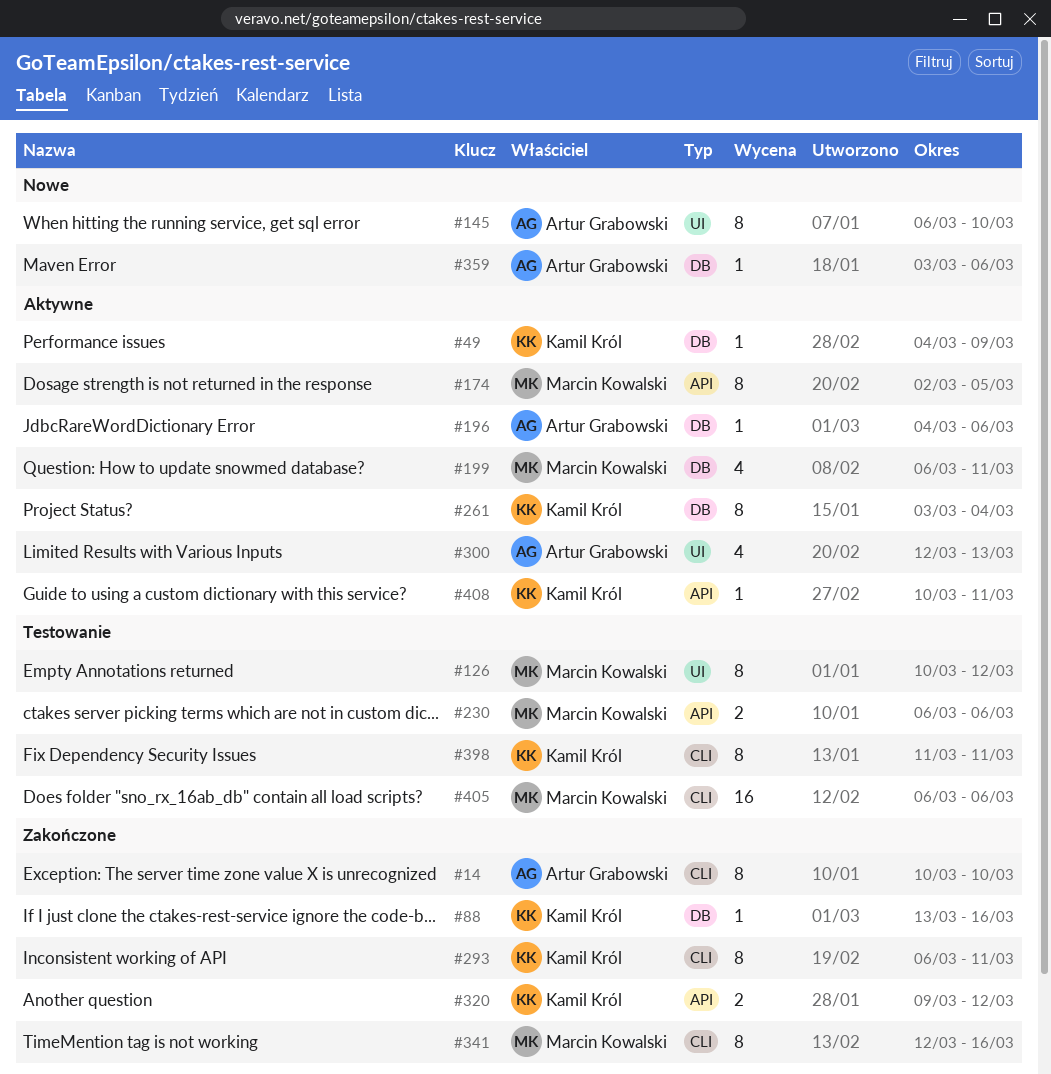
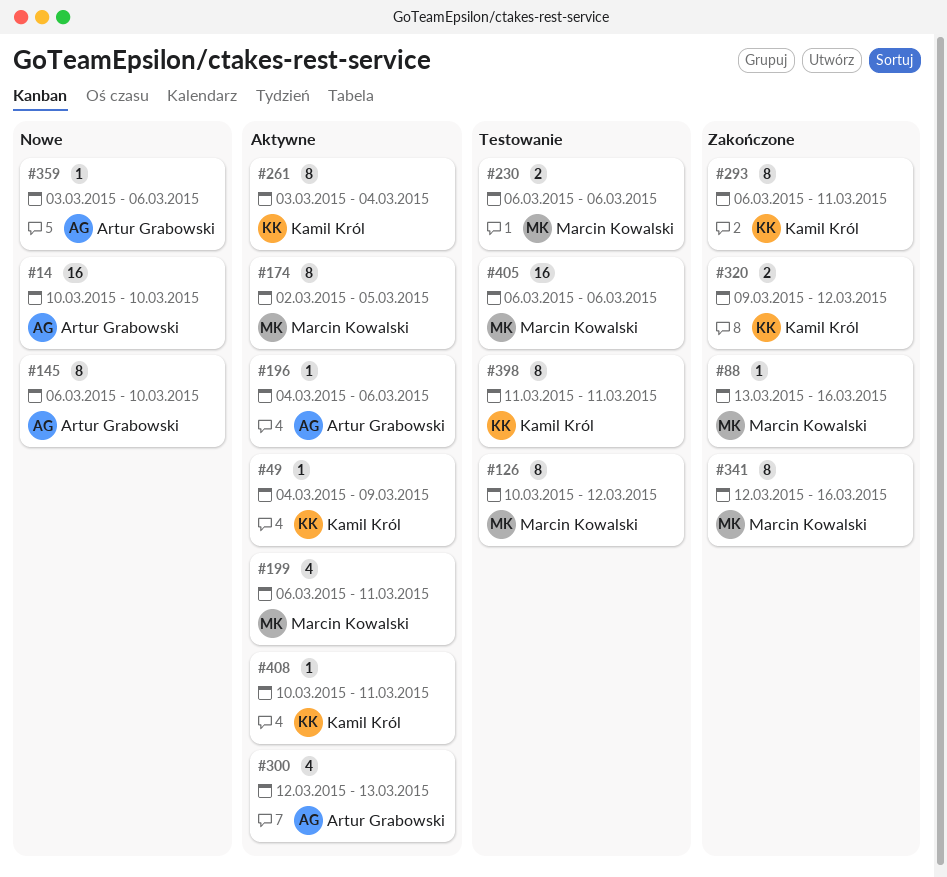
#14, status: Zakończone -> Nowe
#14, estimate: 8 -> 16
#88, owner: Kamil Król -> Marcin Kowalski

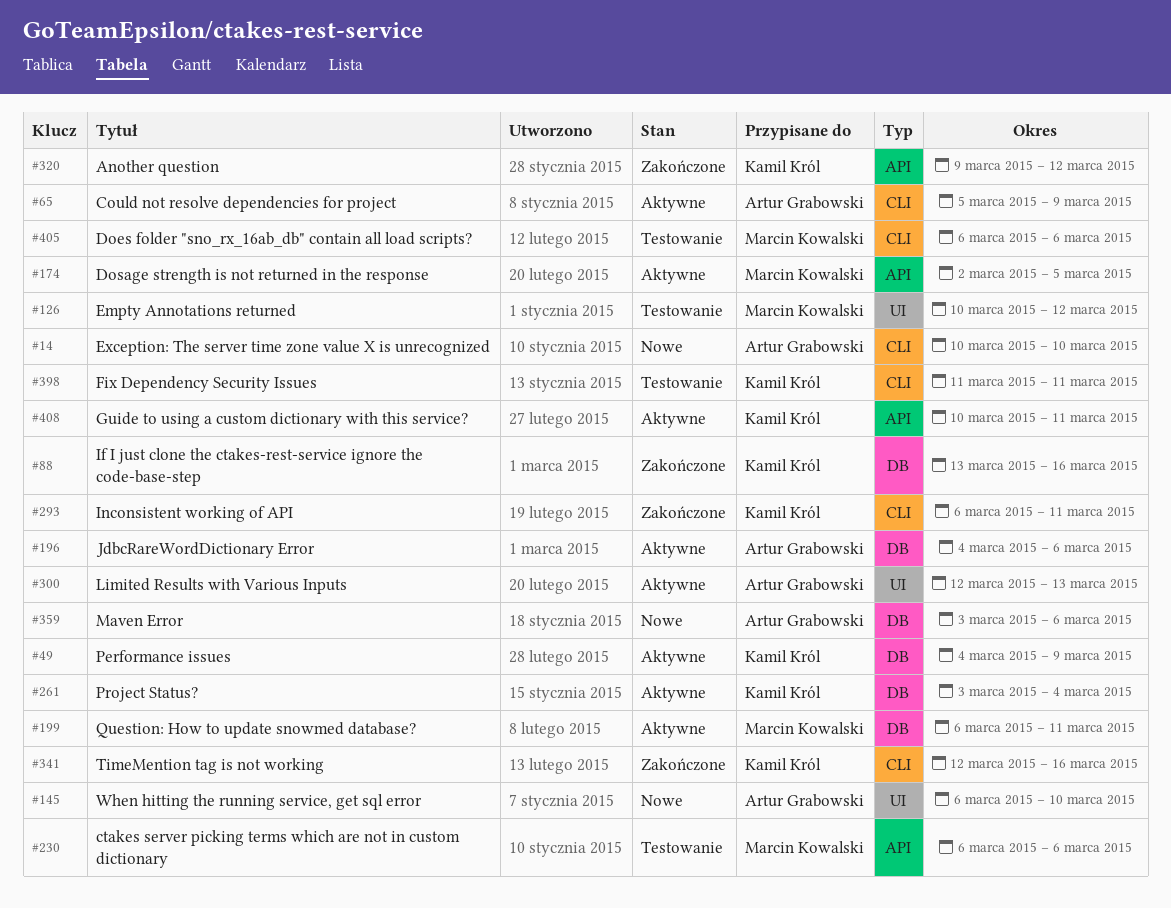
#65: none -> present
#88, owner: Marcin Kowalski -> Kamil Król
#341, owner: Marcin Kowalski -> Kamil Król

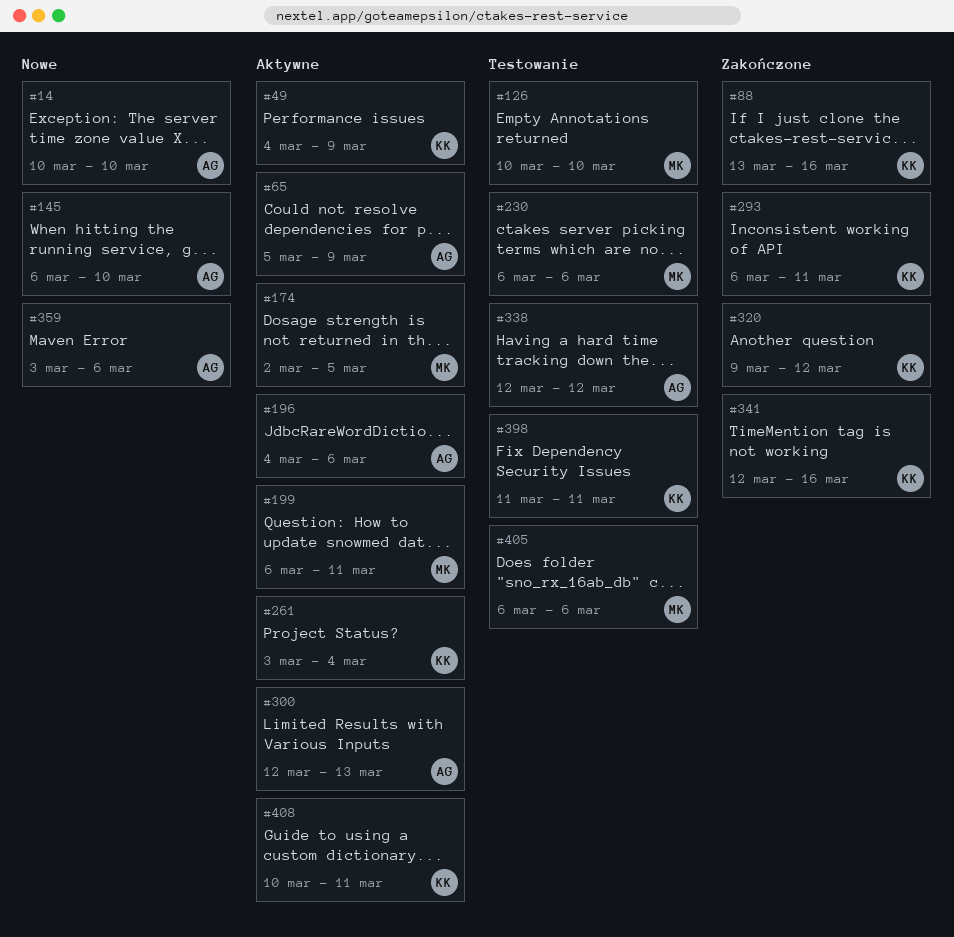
#126, due: Mar 12 -> Mar 10
#338: none -> present

